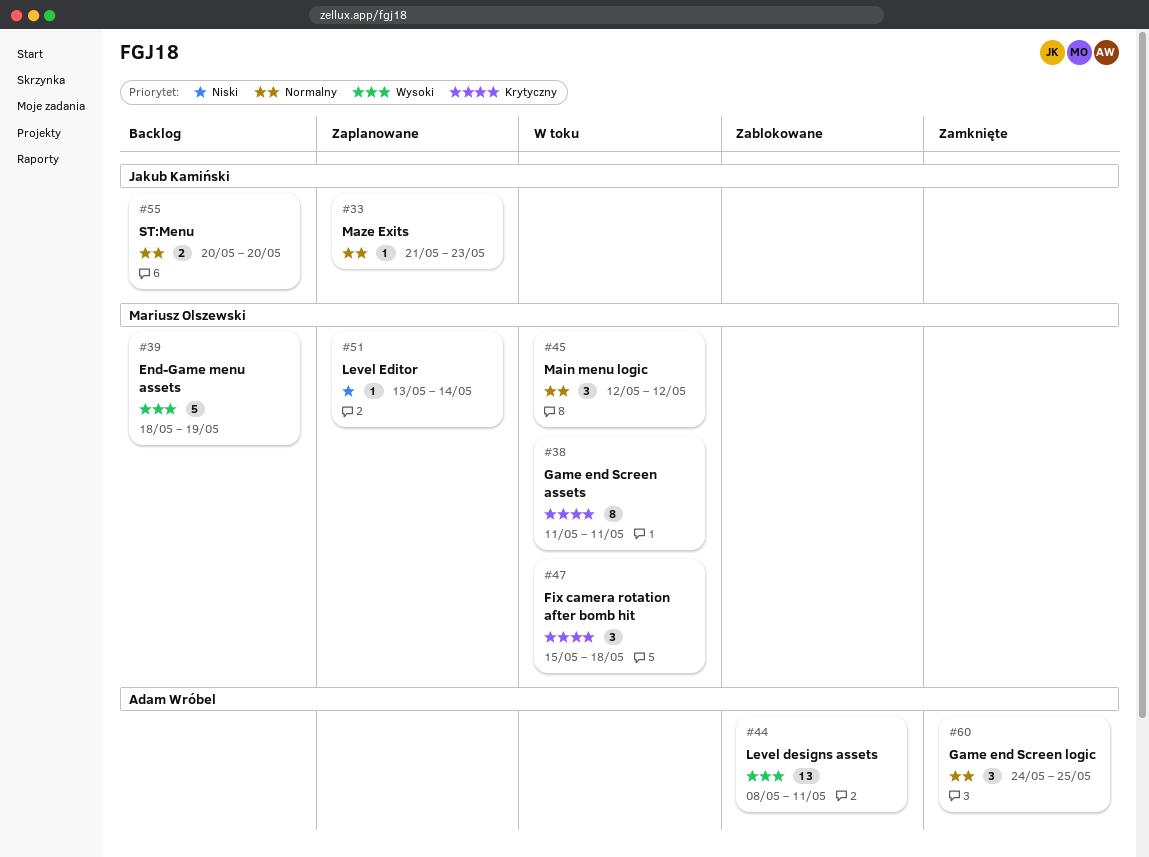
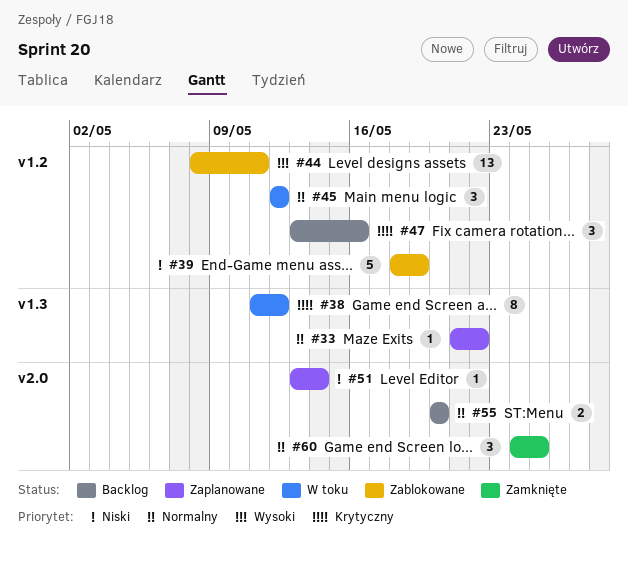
#33, due: May 23 -> May 22
#38, due: May 11 -> May 12
#39, status: Backlog -> Zablokowane
#39, priority: Wysoki -> Niski
#47, status: W toku -> Backlog
#47, start: May 15 -> May 13
#47, due: May 18 -> May 16

